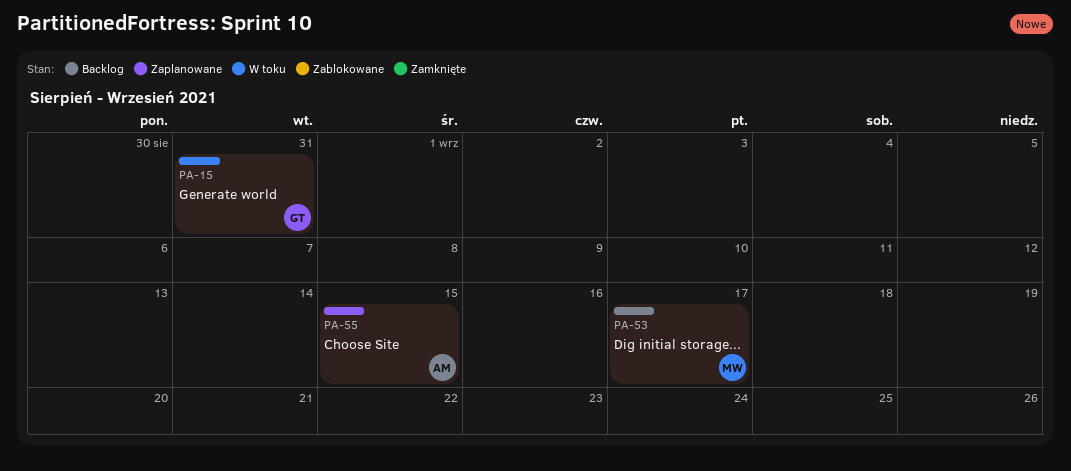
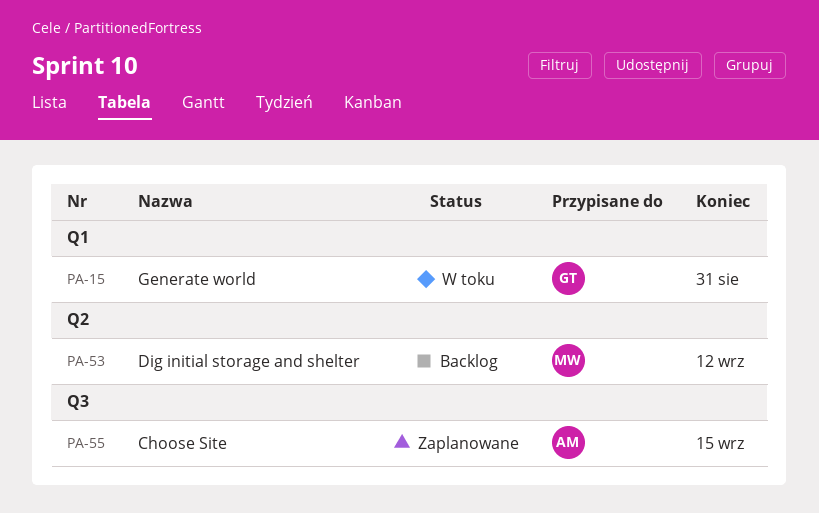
PA-53, due: Sep 17 -> Sep 12

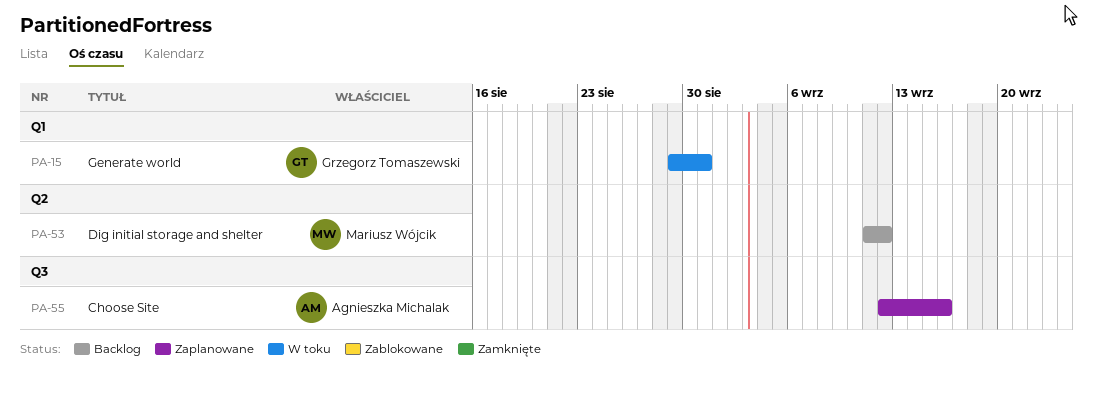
PA-55, due: Sep 15 -> Sep 16

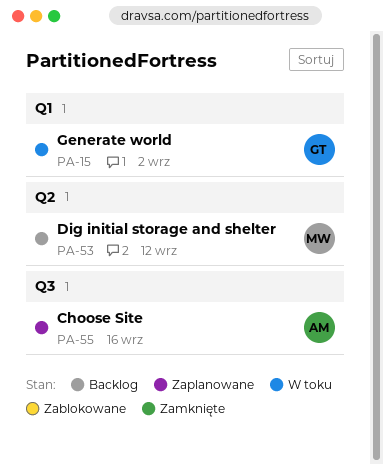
PA-15, due: Aug 31 -> Sep 2

